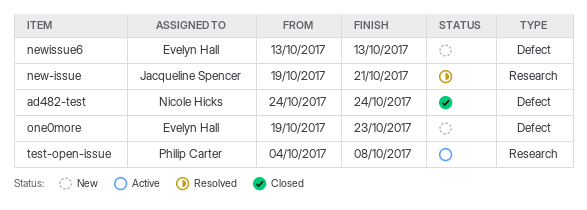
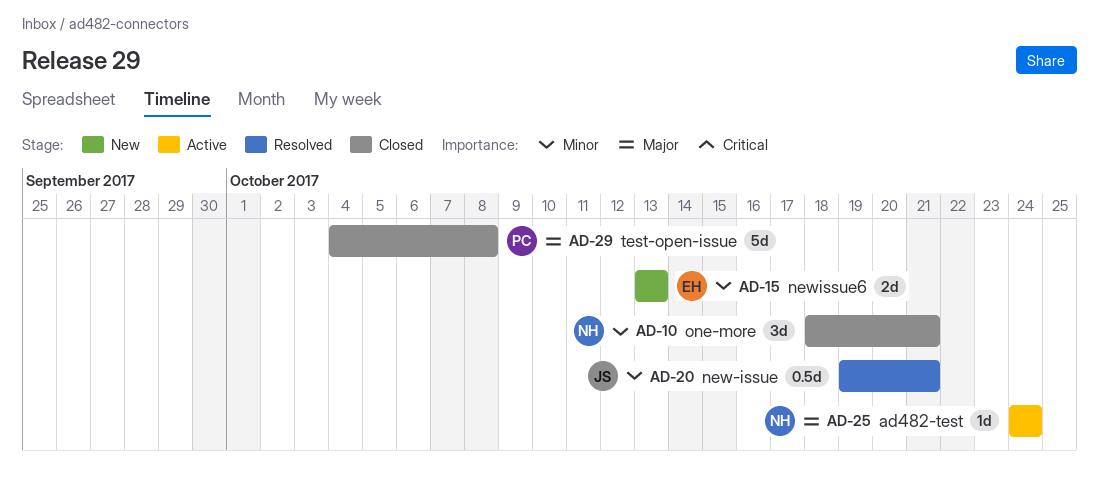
ad482-test, status: Closed -> Active
one-more: none -> present
one0more: present -> none
test-open-issue, status: Active -> Closed

